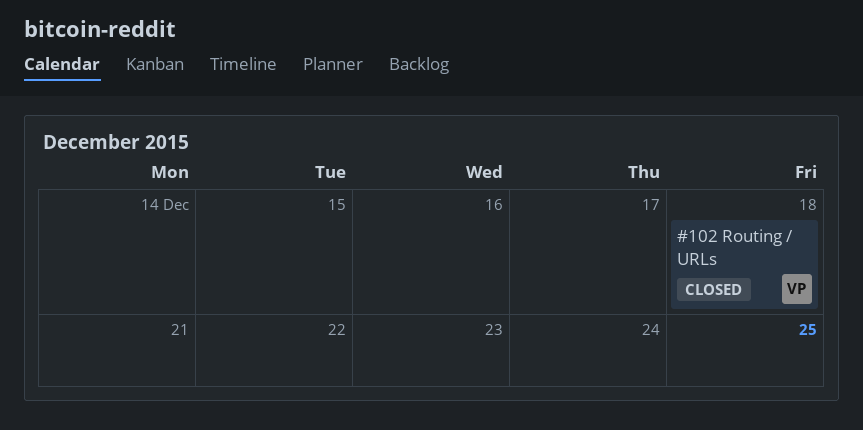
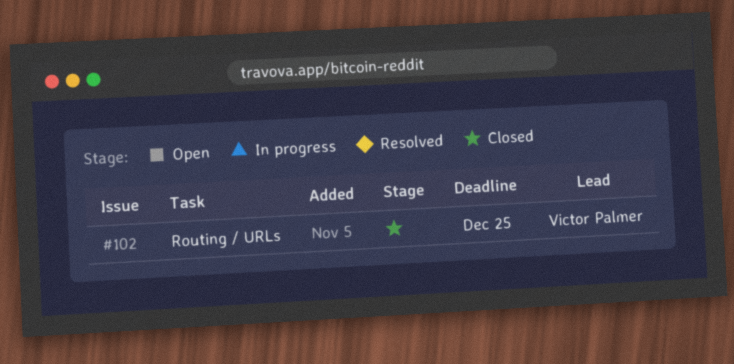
#102, due: Dec 18 -> Dec 25

